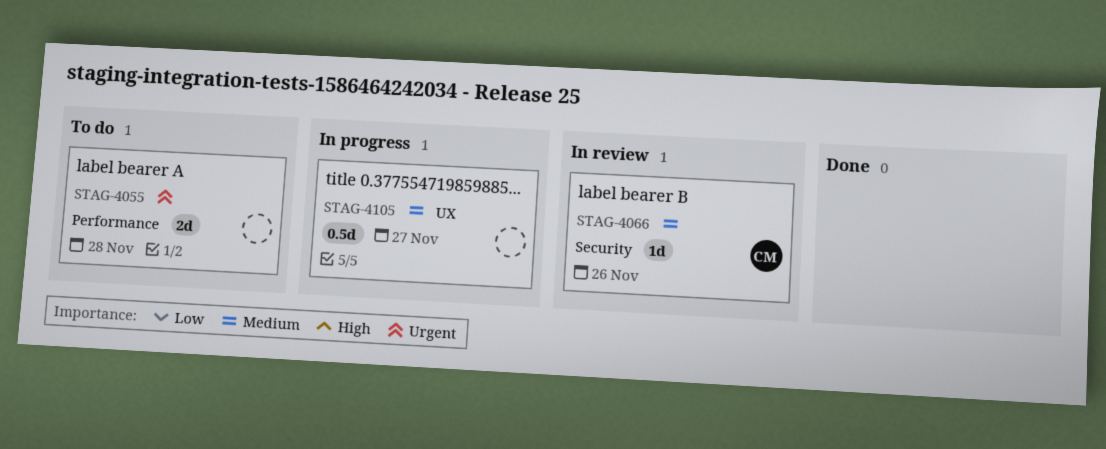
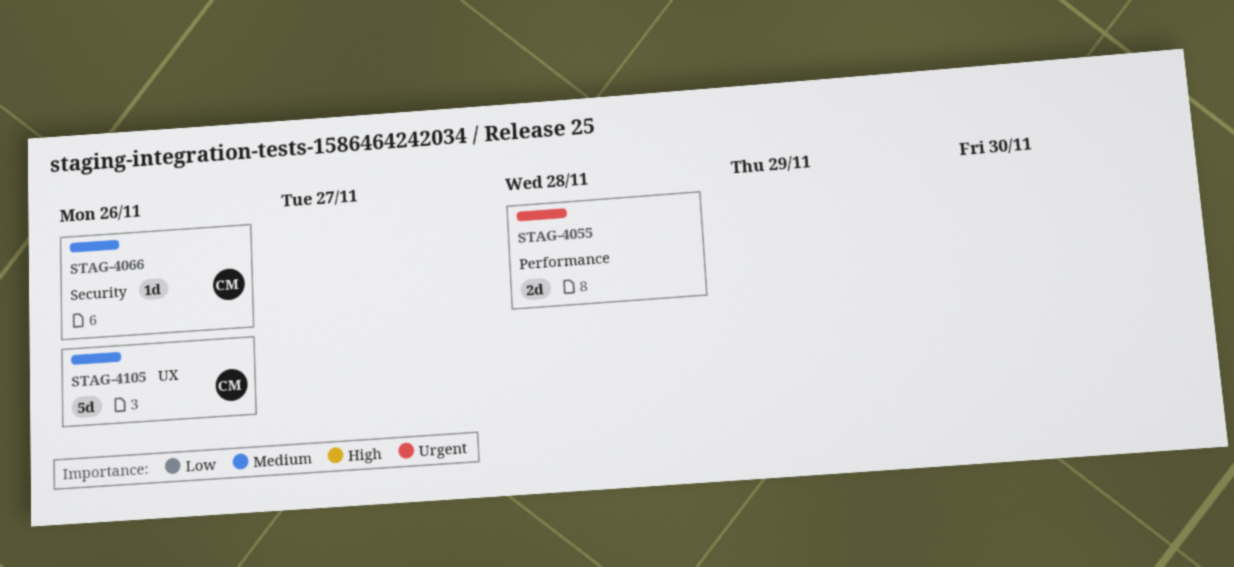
STAG-4105, owner: none -> CM
STAG-4105, estimate: 0.5d -> 5d
STAG-4105, due: Nov 27 -> Nov 26

